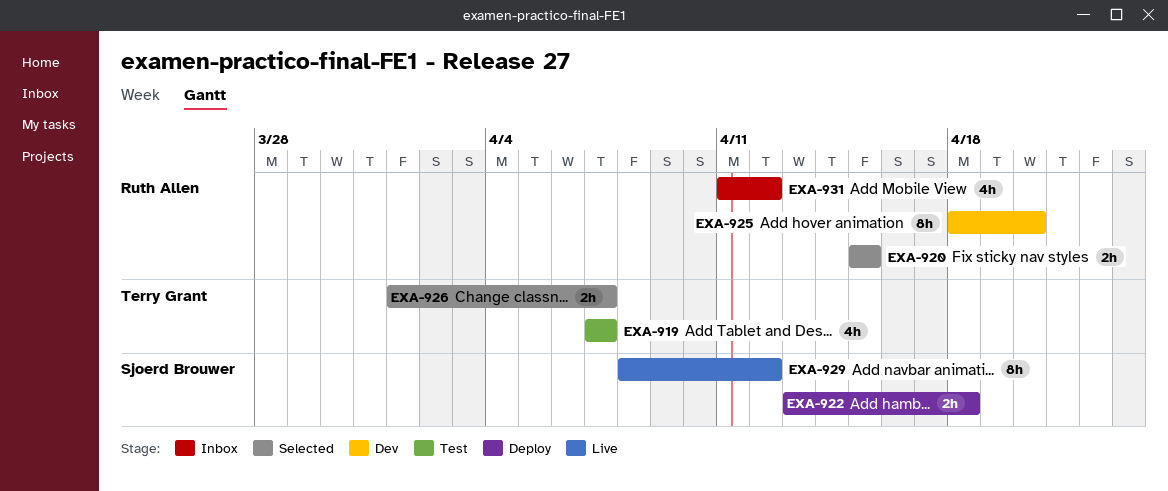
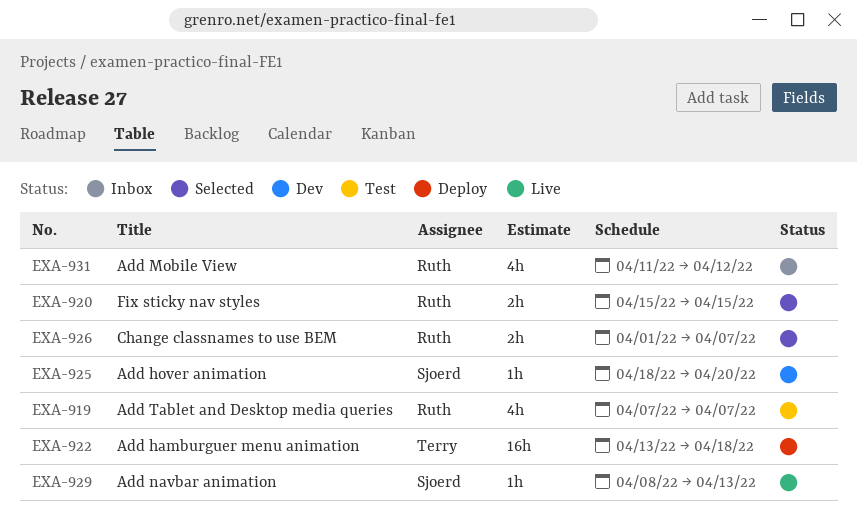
EXA-919, owner: Terry Grant -> Ruth Allen
EXA-922, owner: Sjoerd Brouwer -> Terry Grant
EXA-922, estimate: 2h -> 16h
EXA-925, owner: Ruth Allen -> Sjoerd Brouwer
EXA-925, estimate: 8h -> 1h
EXA-926, owner: Terry Grant -> Ruth Allen
EXA-929, estimate: 8h -> 1h
EXA-929, due: Apr 12 -> Apr 13

